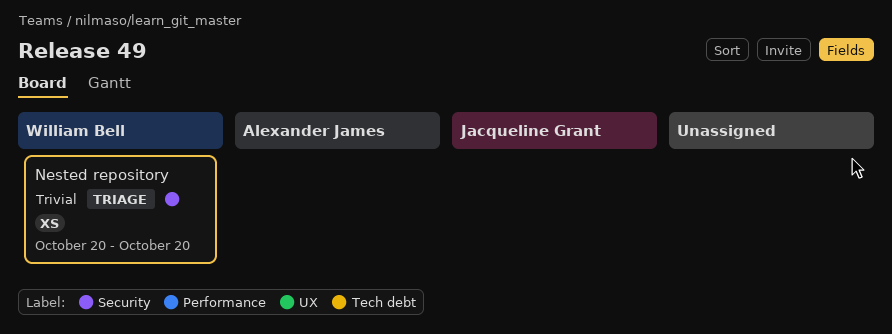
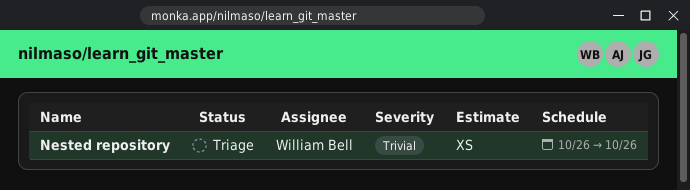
Nested repository, start: Oct 20 -> Oct 26
Nested repository, due: Oct 20 -> Oct 26

